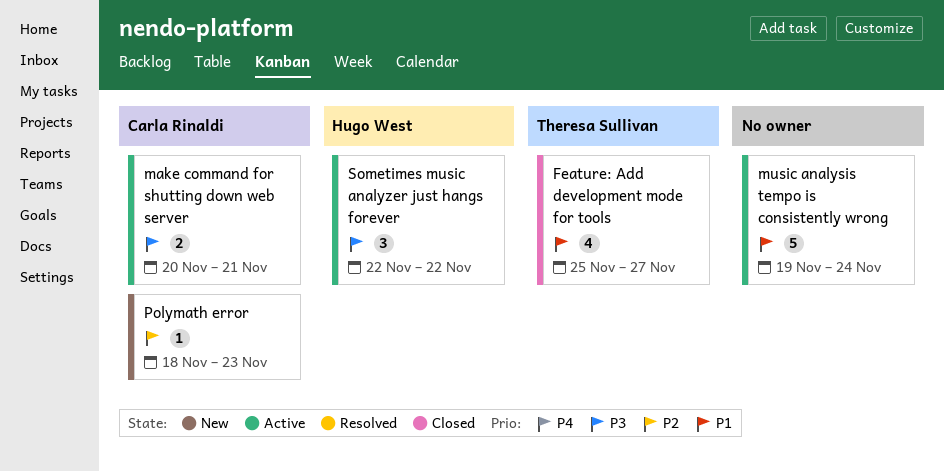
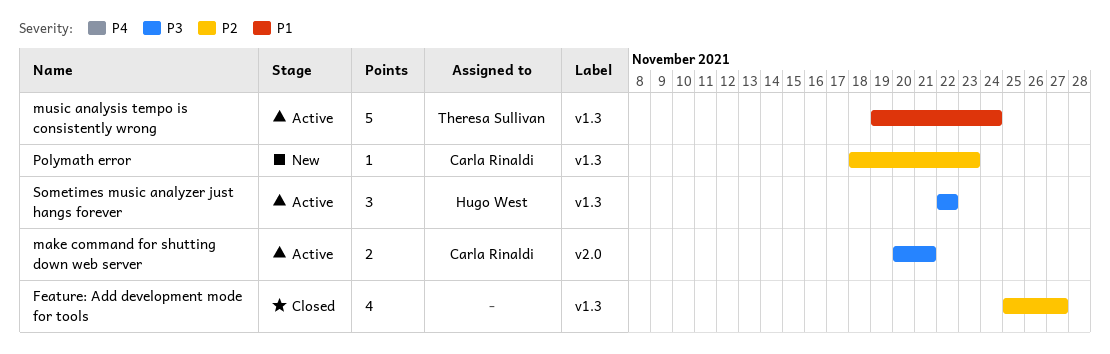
Feature: Add development mode for tools, owner: Theresa Sullivan -> none
Feature: Add development mode for tools, priority: P1 -> P2
music analysis tempo is consistently wrong, owner: none -> Theresa Sullivan

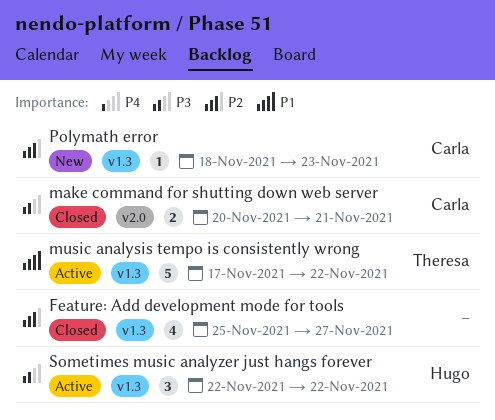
make command for shutting down web server, status: Active -> Closed
music analysis tempo is consistently wrong, start: Nov 19 -> Nov 17
music analysis tempo is consistently wrong, due: Nov 24 -> Nov 22

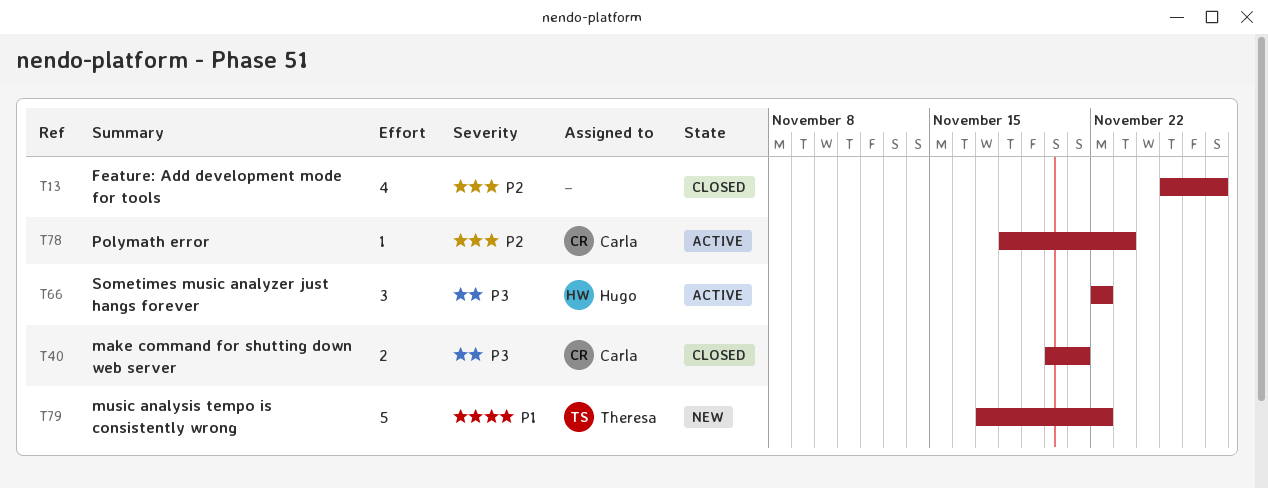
music analysis tempo is consistently wrong, status: Active -> New
Polymath error, status: New -> Active

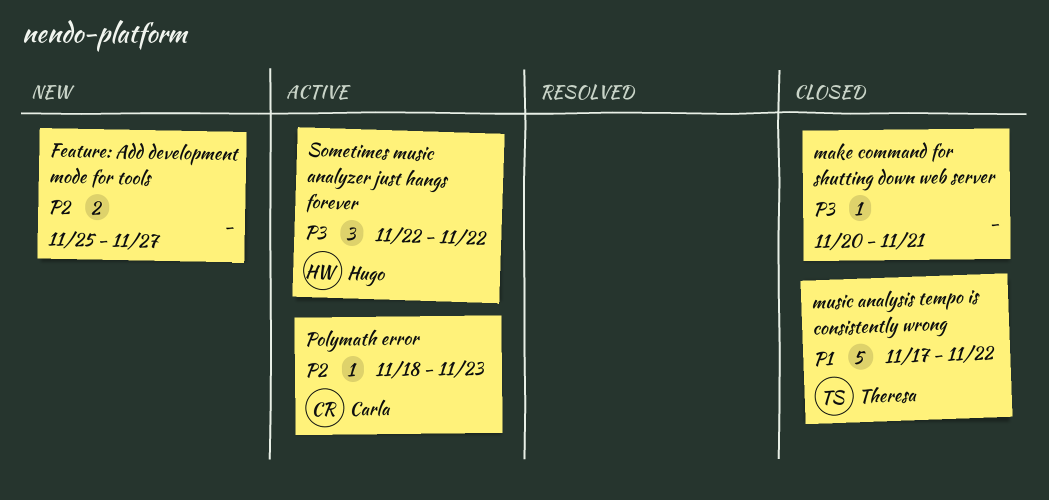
Feature: Add development mode for tools, status: Closed -> New
Feature: Add development mode for tools, estimate: 4 -> 2
make command for shutting down web server, owner: Carla -> none
make command for shutting down web server, estimate: 2 -> 1
music analysis tempo is consistently wrong, status: New -> Closed

